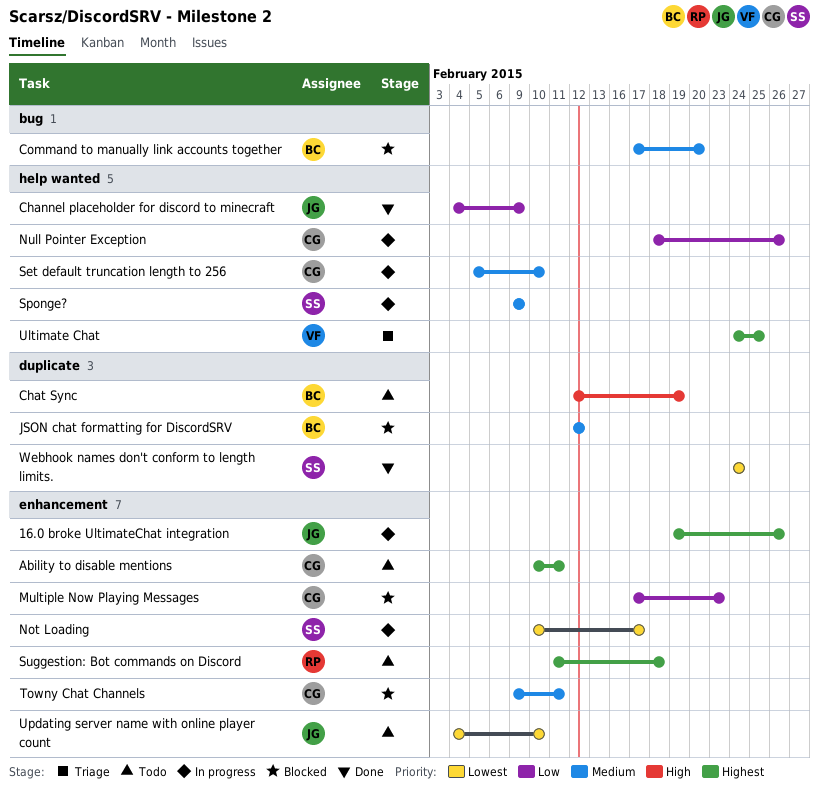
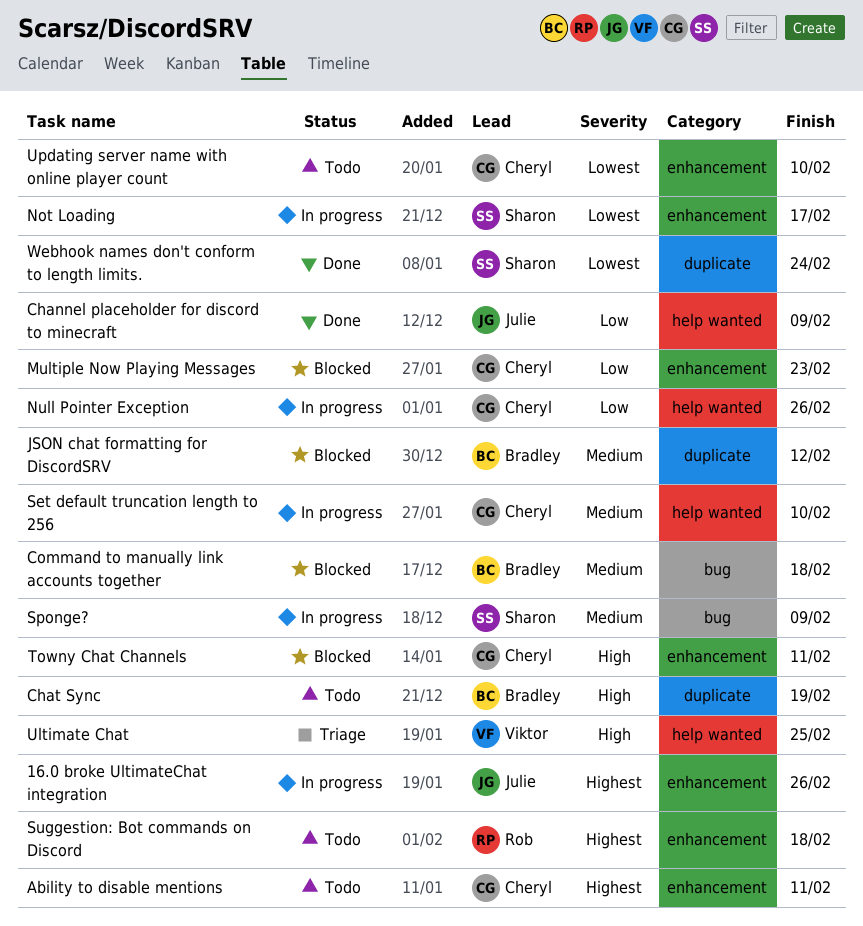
Command to manually link accounts together, due: Feb 20 -> Feb 18
Sponge?, label: help wanted -> bug
Towny Chat Channels, priority: Medium -> High
Ultimate Chat, priority: Highest -> High
Updating server name with online player count, owner: Julie -> Cheryl

